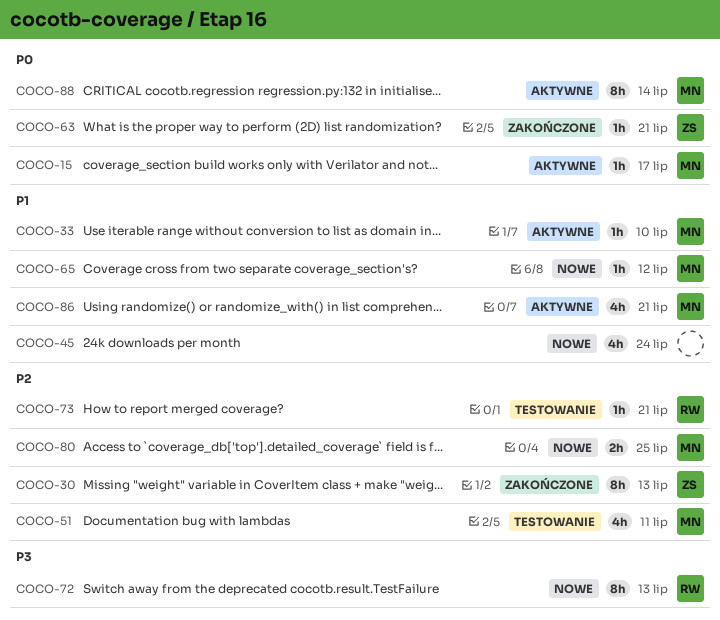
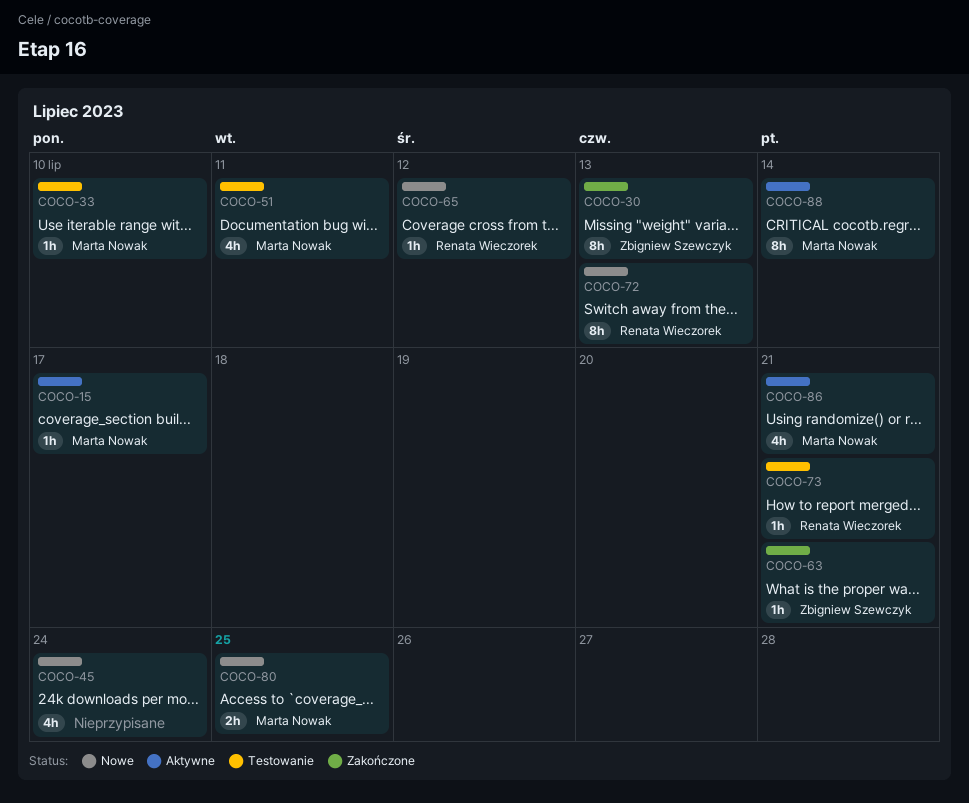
COCO-33, status: Aktywne -> Testowanie
COCO-65, owner: Marta Nowak -> Renata Wieczorek

